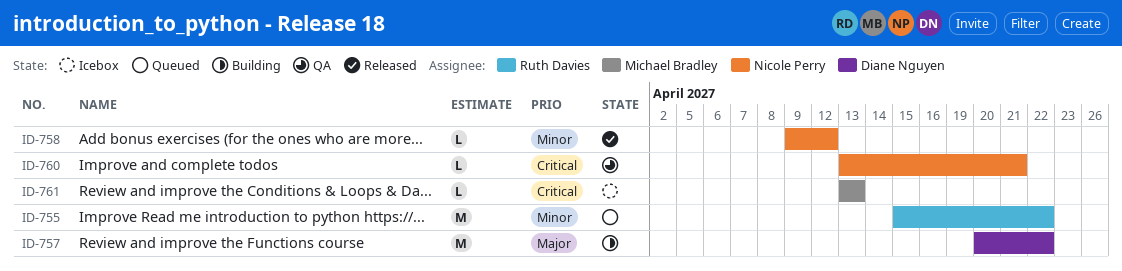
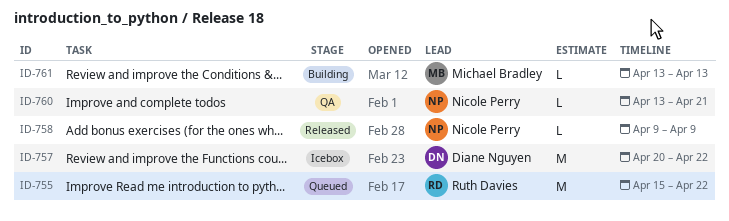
ID-757, status: Building -> Icebox
ID-758, due: Apr 12 -> Apr 9
ID-761, status: Icebox -> Building

